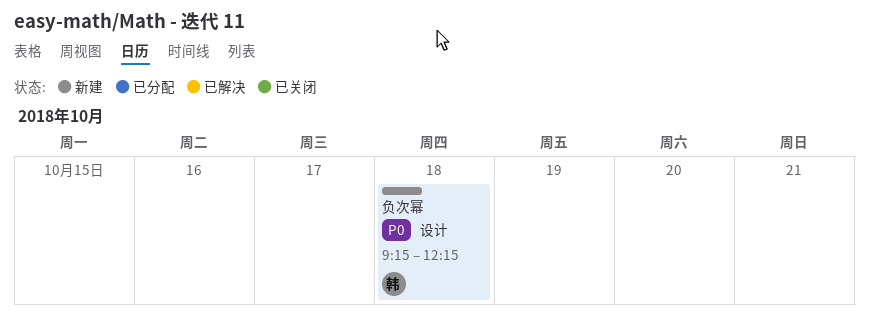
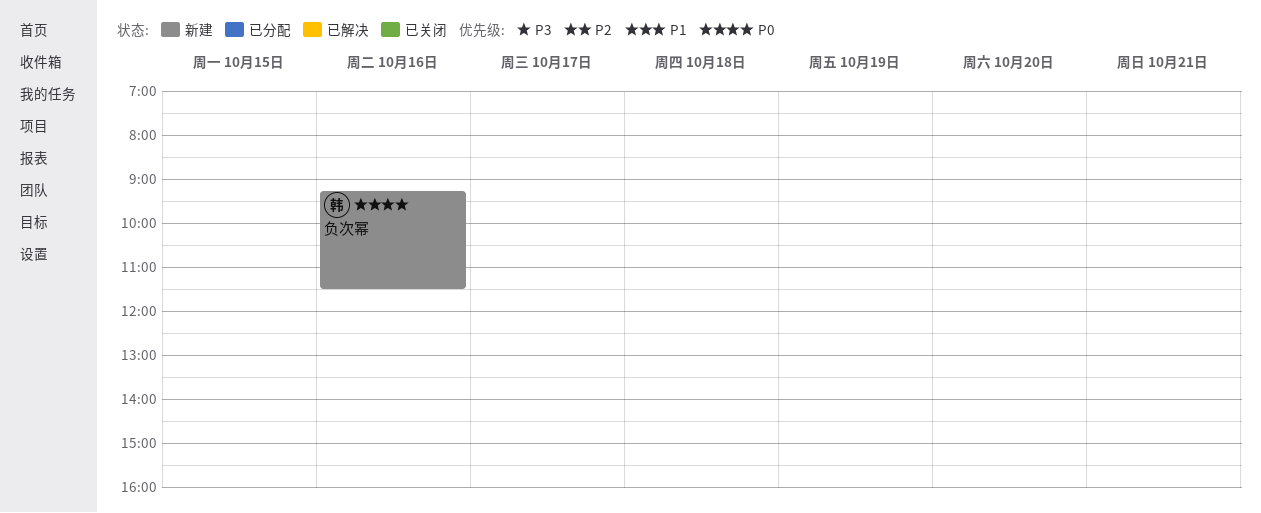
负次幂, day: Oct 18 -> Oct 16
负次幂, ends: 12:15 -> 11:30

